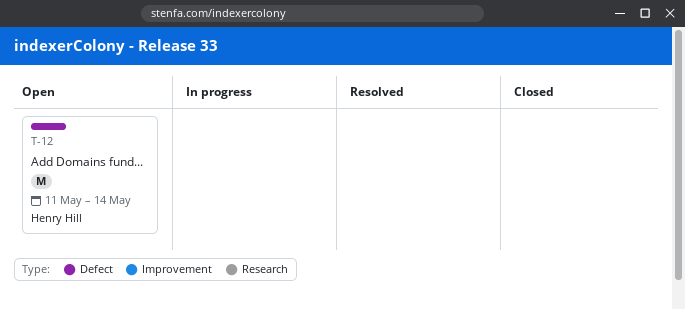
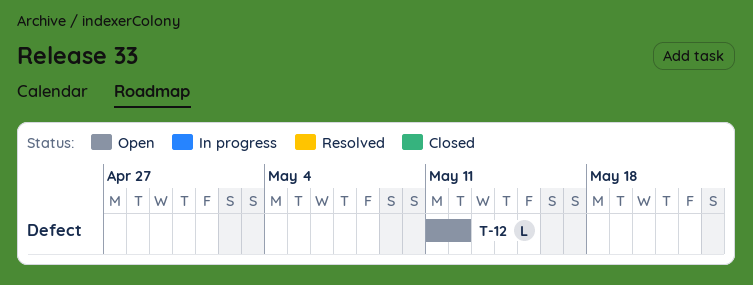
T-12, estimate: M -> L
T-12, due: May 14 -> May 12

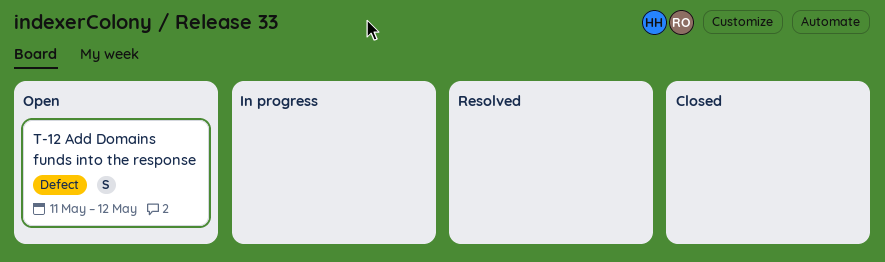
T-12, estimate: L -> S

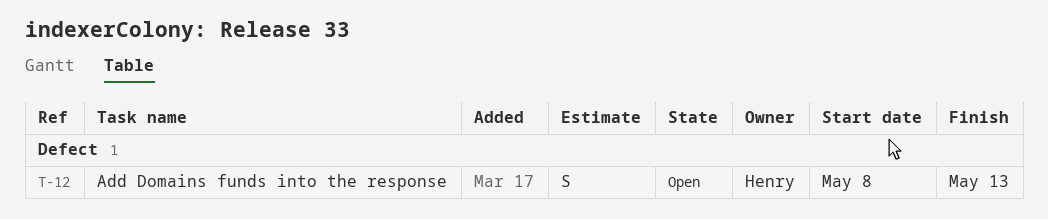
T-12, start: May 11 -> May 8
T-12, due: May 12 -> May 13

